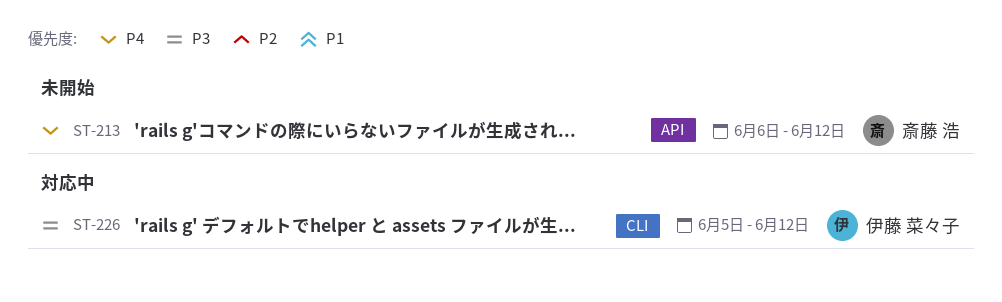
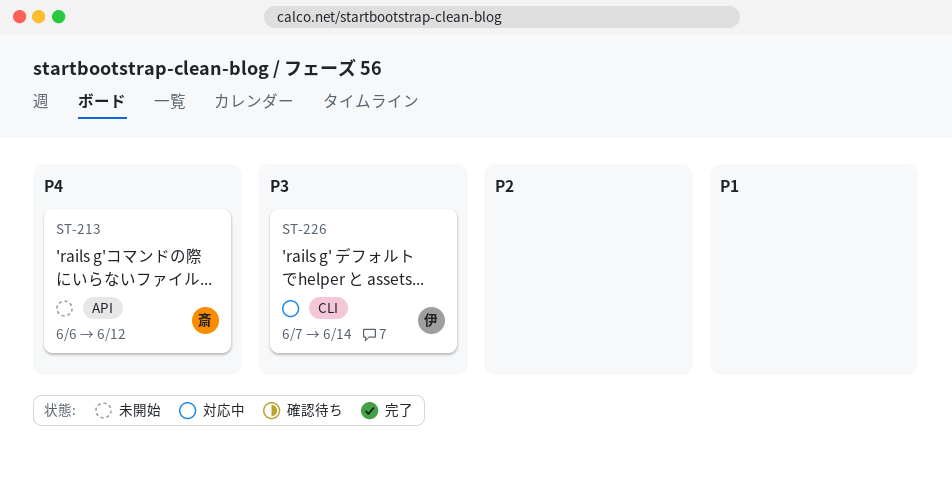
ST-226, start: Jun 5 -> Jun 7
ST-226, due: Jun 12 -> Jun 14

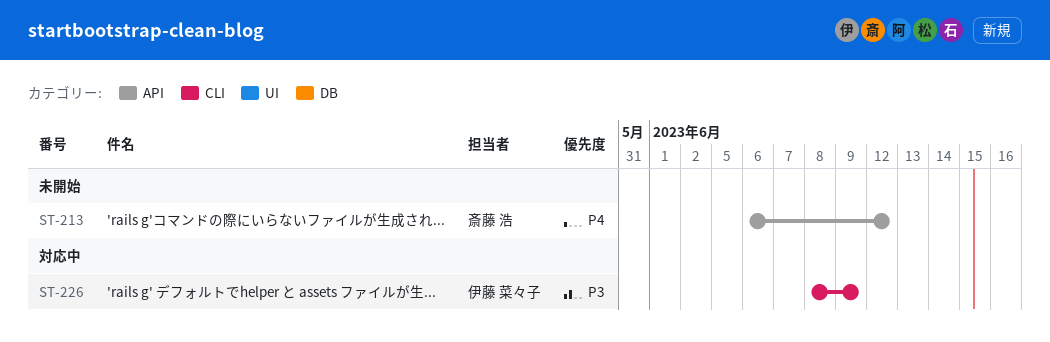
ST-226, start: Jun 7 -> Jun 8
ST-226, due: Jun 14 -> Jun 9

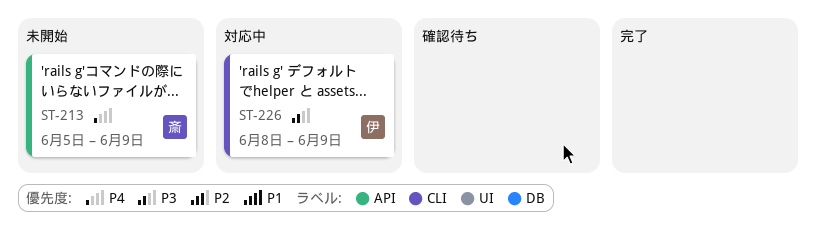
ST-213, start: Jun 6 -> Jun 5
ST-213, due: Jun 12 -> Jun 9

